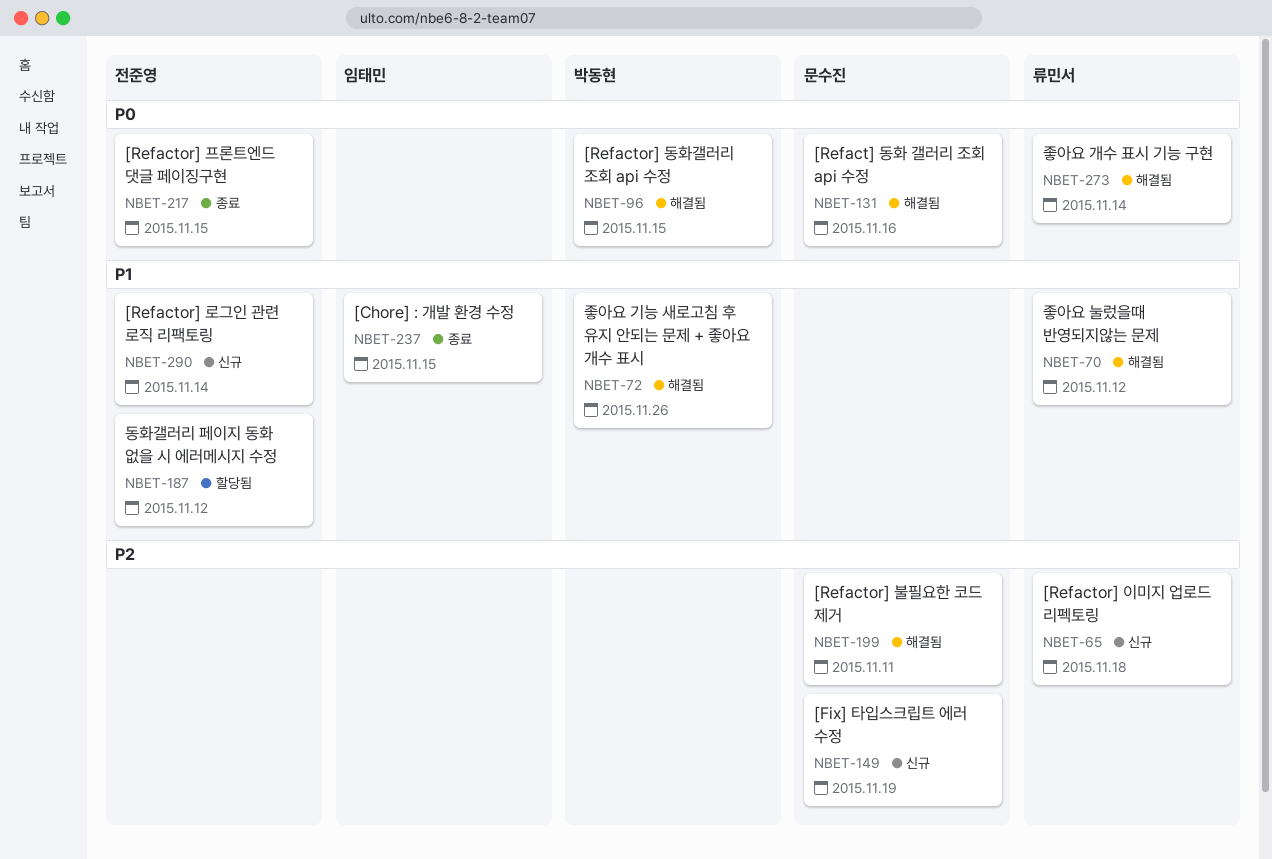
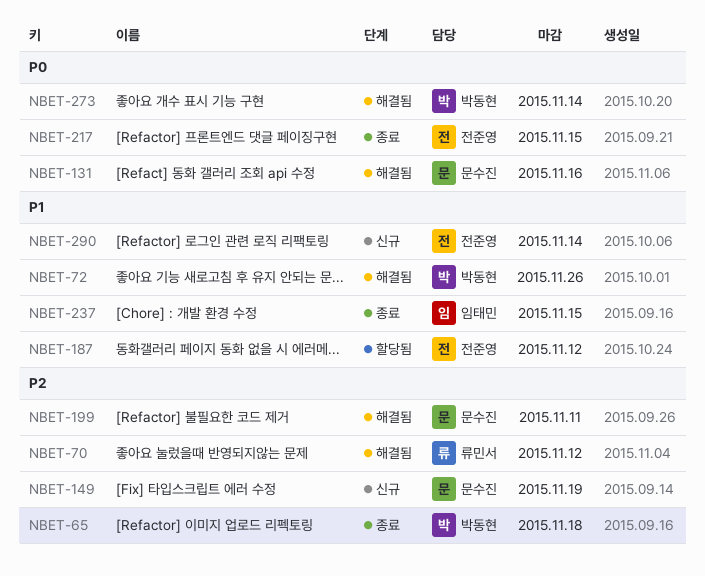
NBET-65, status: 신규 -> 종료
NBET-65, owner: 류민서 -> 박동현
NBET-70, priority: P1 -> P2
NBET-96: present -> none
NBET-273, owner: 류민서 -> 박동현

